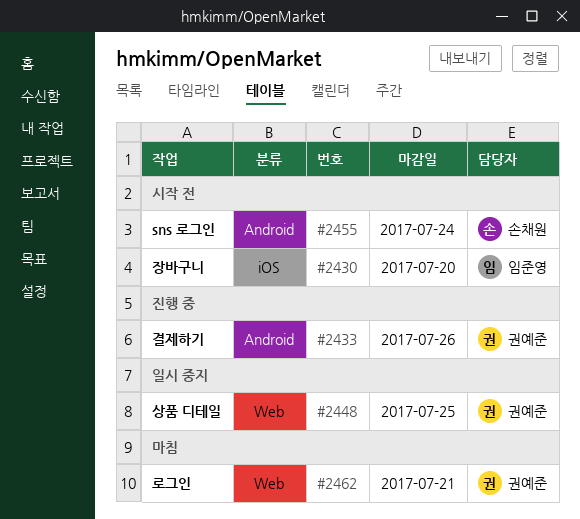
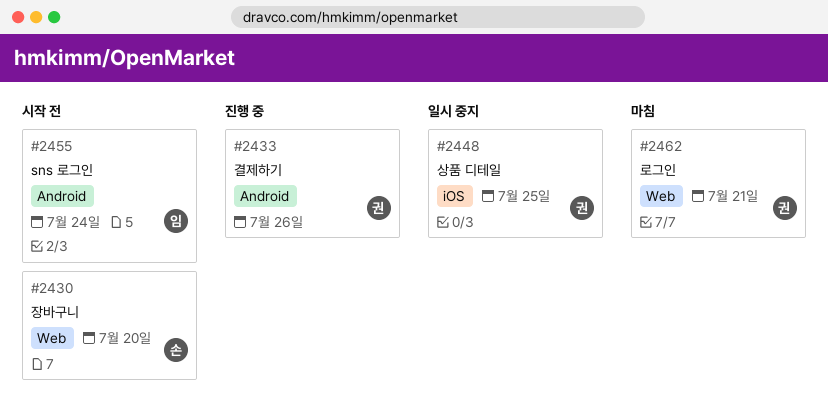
#2430, owner: 임준영 -> 손채원
#2430, label: iOS -> Web
#2448, label: Web -> iOS
#2455, owner: 손채원 -> 임준영

